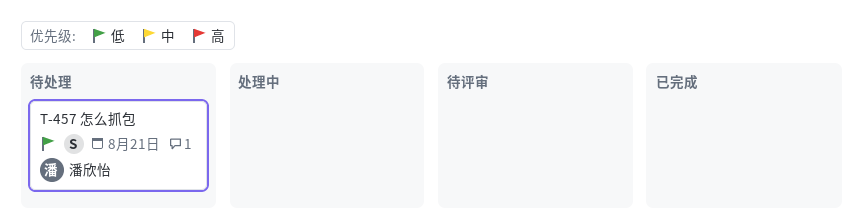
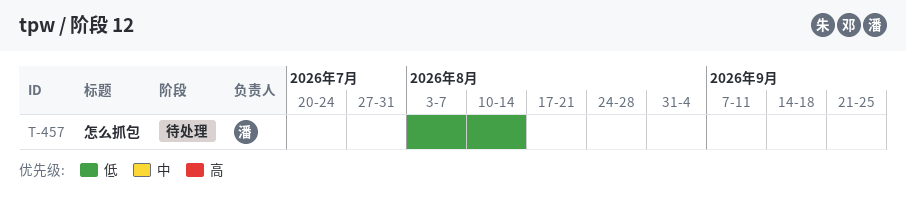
T-457, due: Aug 21 -> Aug 14

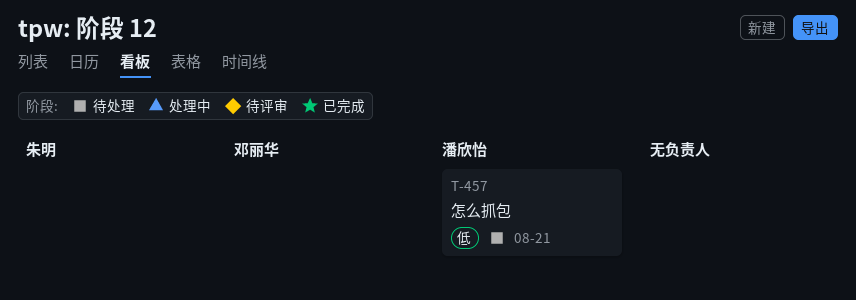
T-457, due: Aug 14 -> Aug 21

